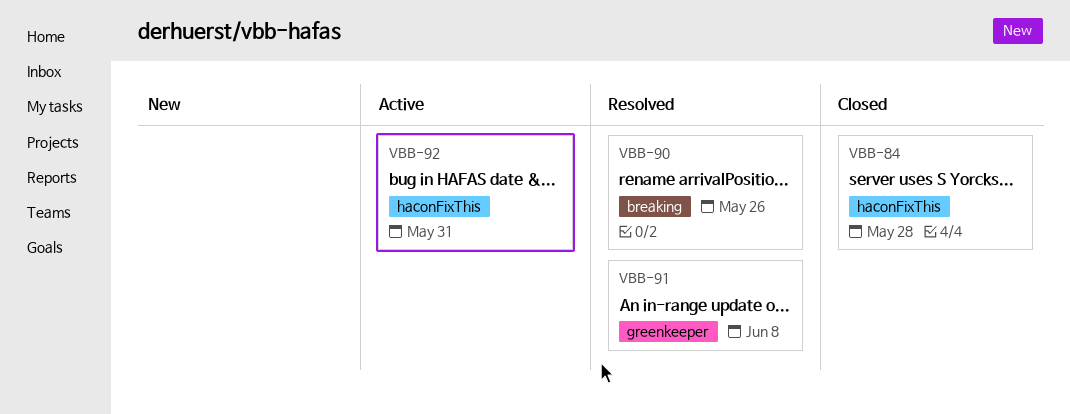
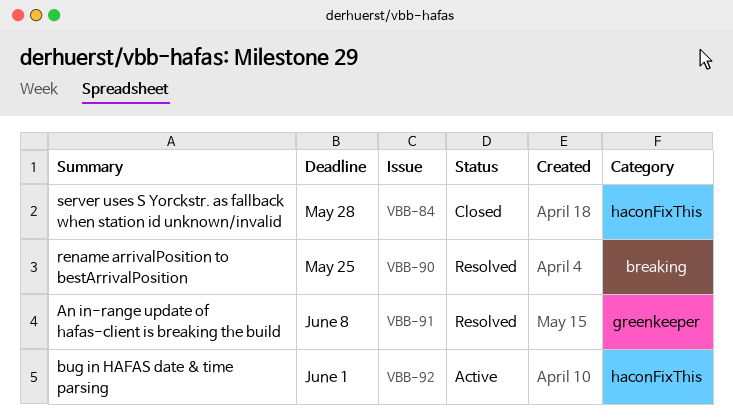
VBB-90, due: May 26 -> May 25
VBB-92, due: May 31 -> Jun 1

